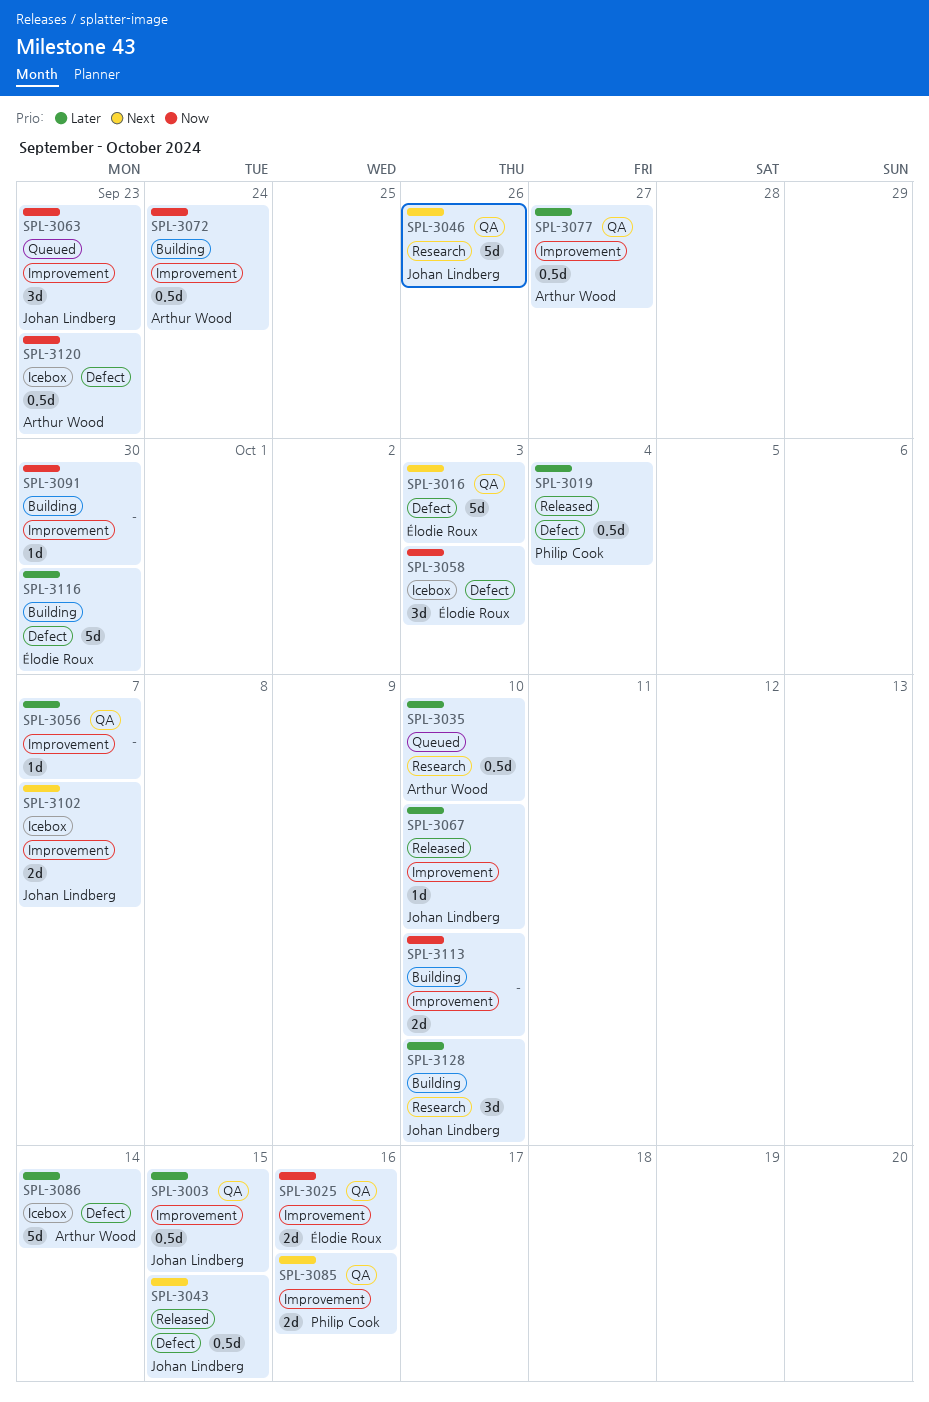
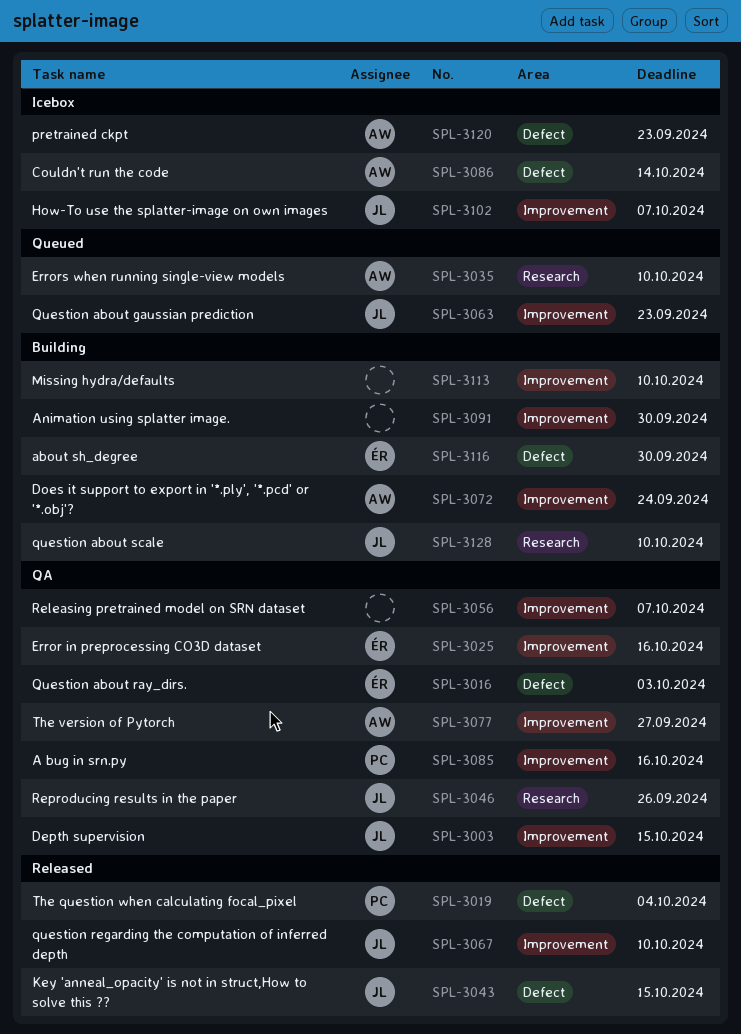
SPL-3058: present -> none

